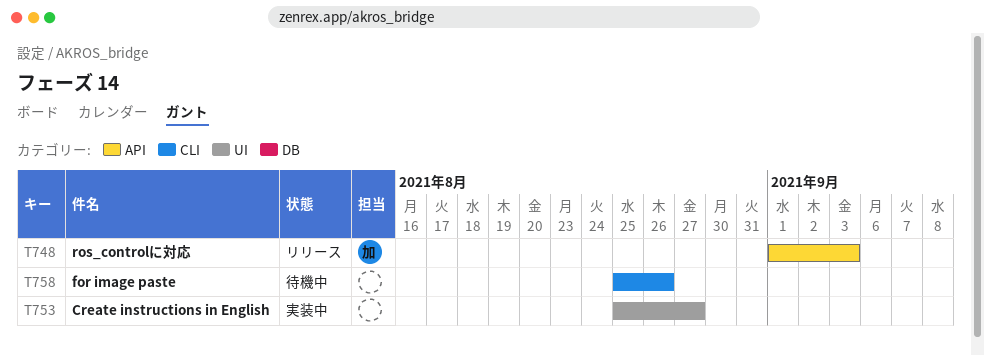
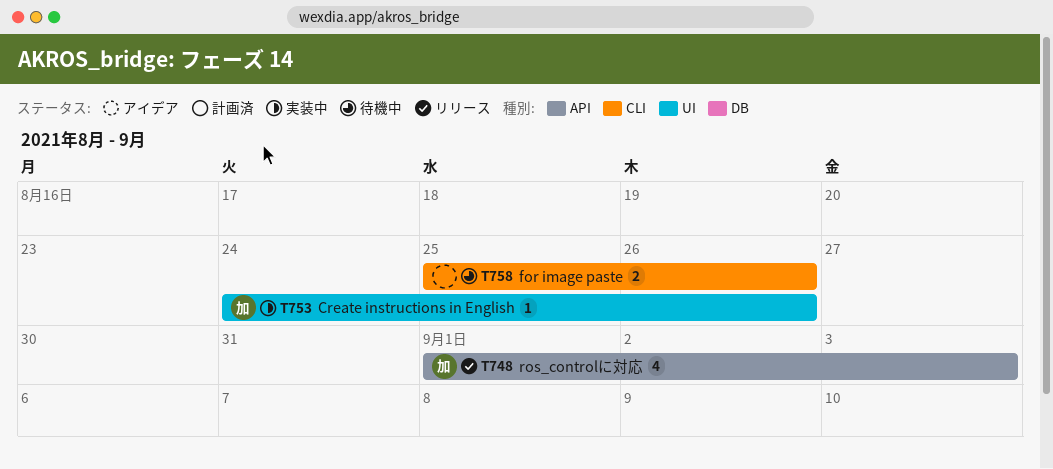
T753, owner: none -> 加
T753, start: Aug 25 -> Aug 24
T753, due: Aug 27 -> Aug 26

